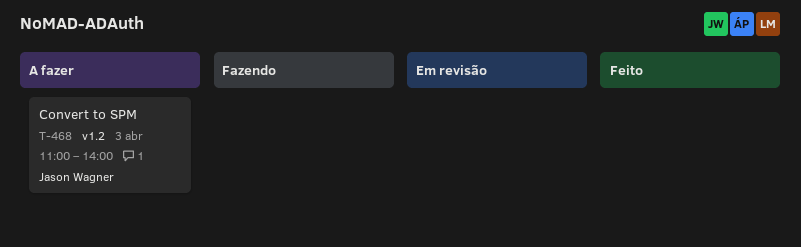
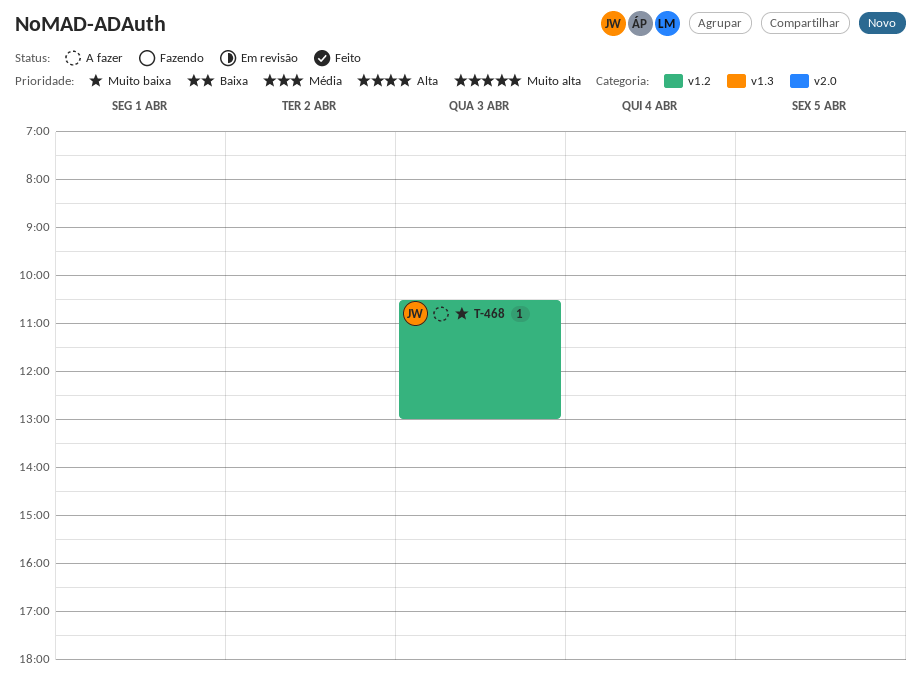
T-468, begins: 11:00 -> 10:30
T-468, ends: 14:00 -> 13:00

